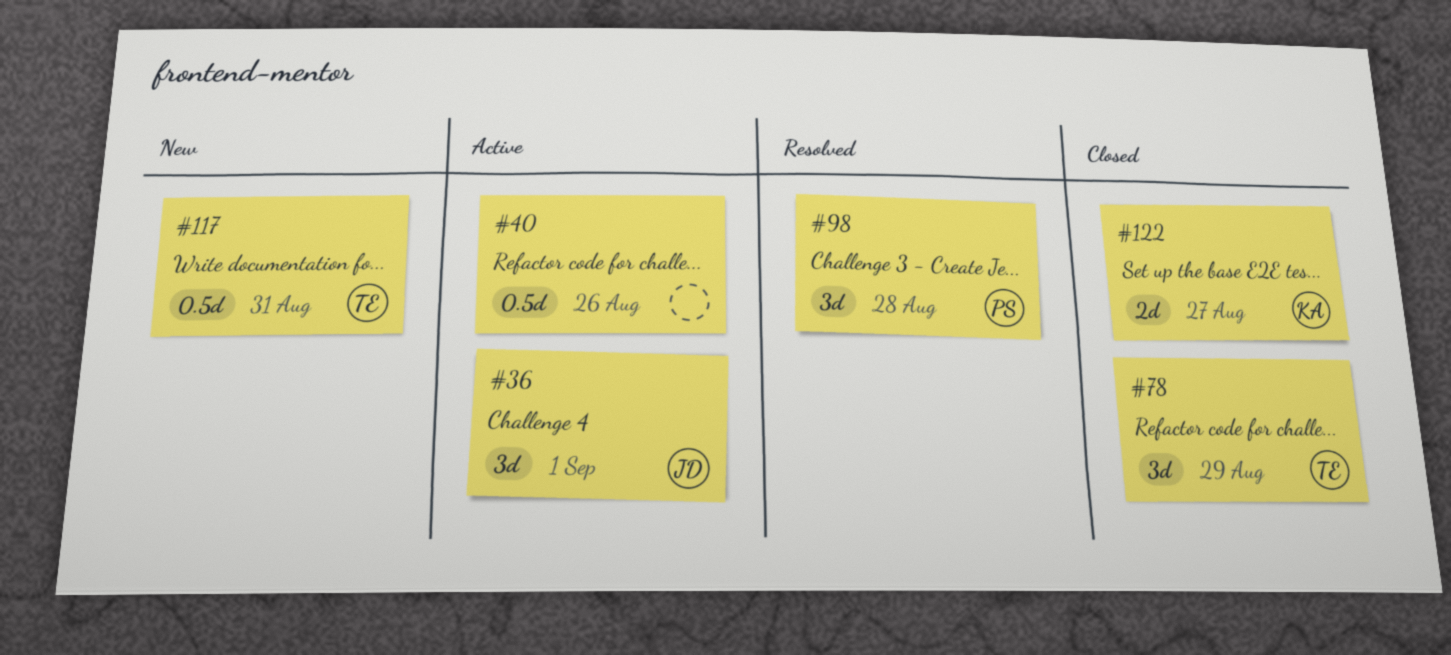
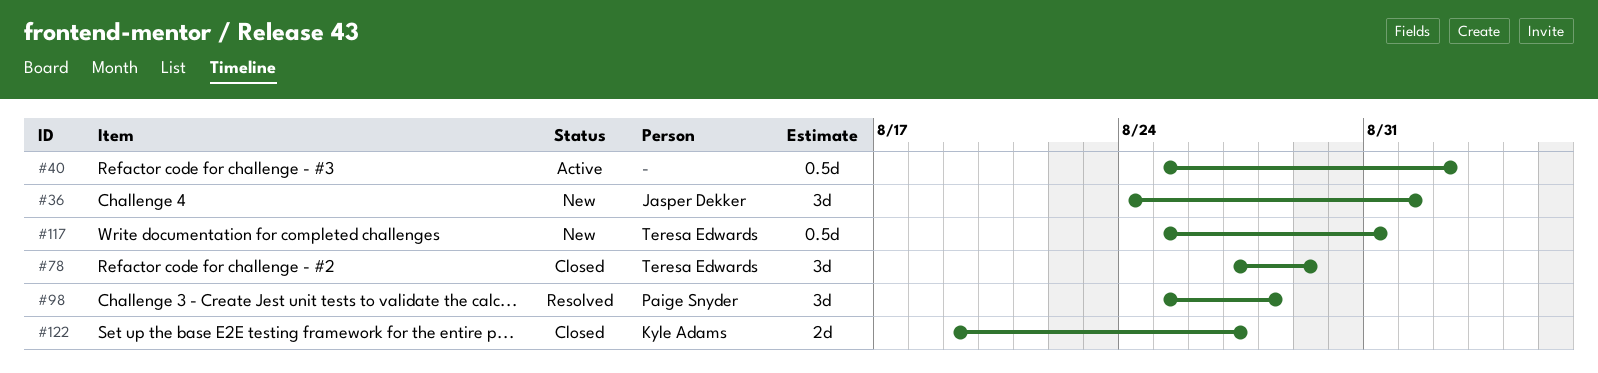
#36, status: Active -> New
#40, due: Aug 26 -> Sep 2

